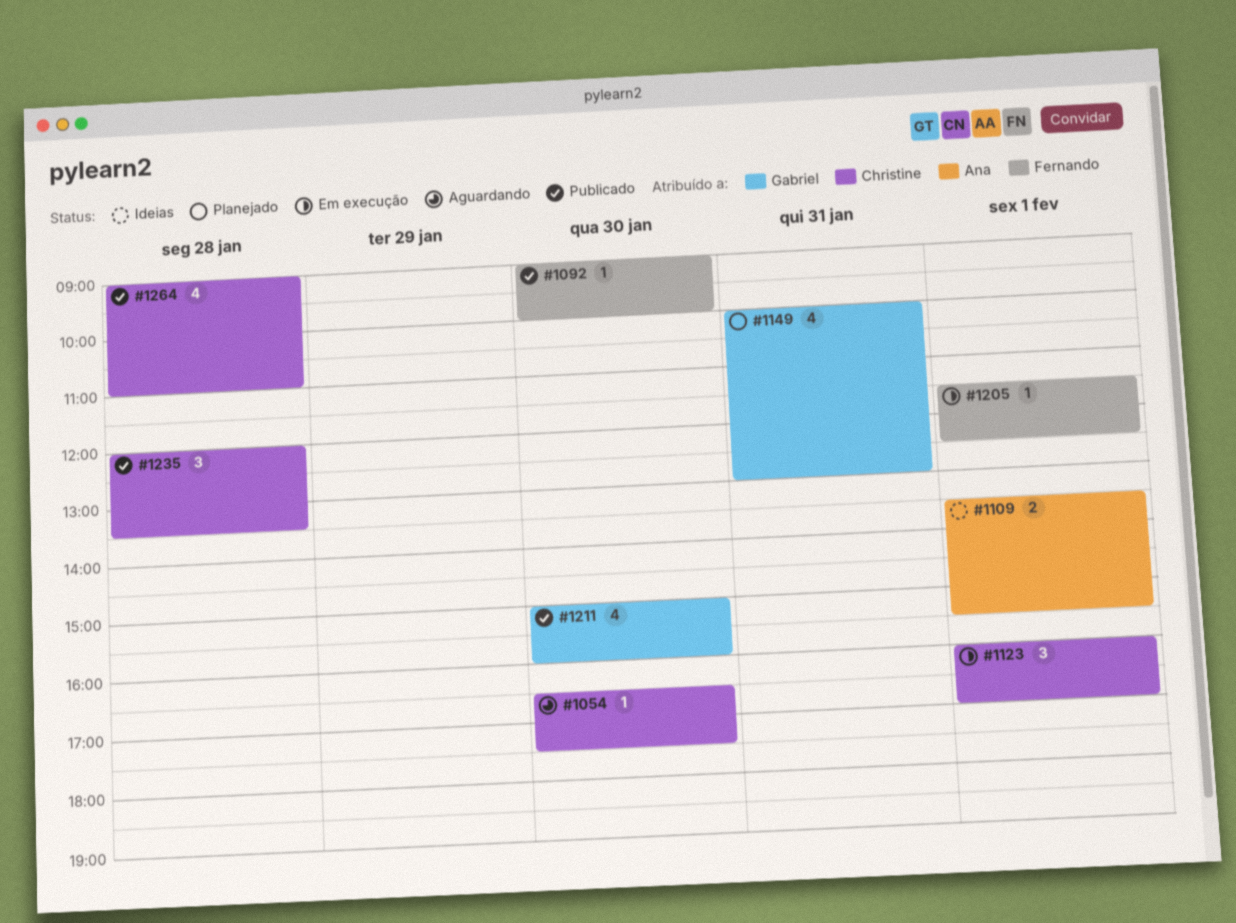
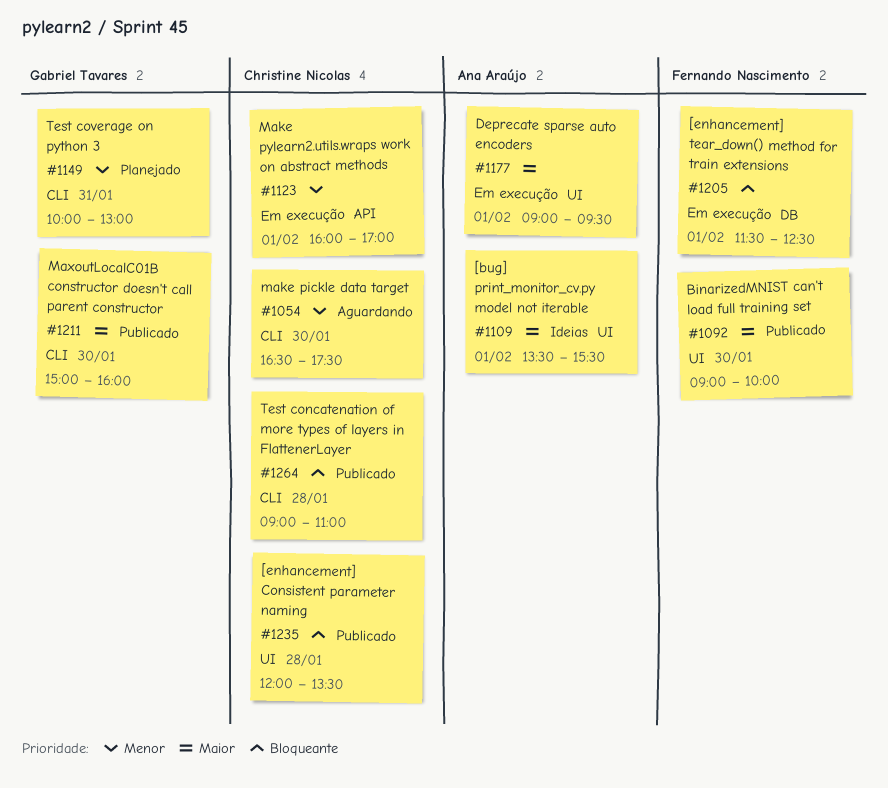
#1177: none -> present

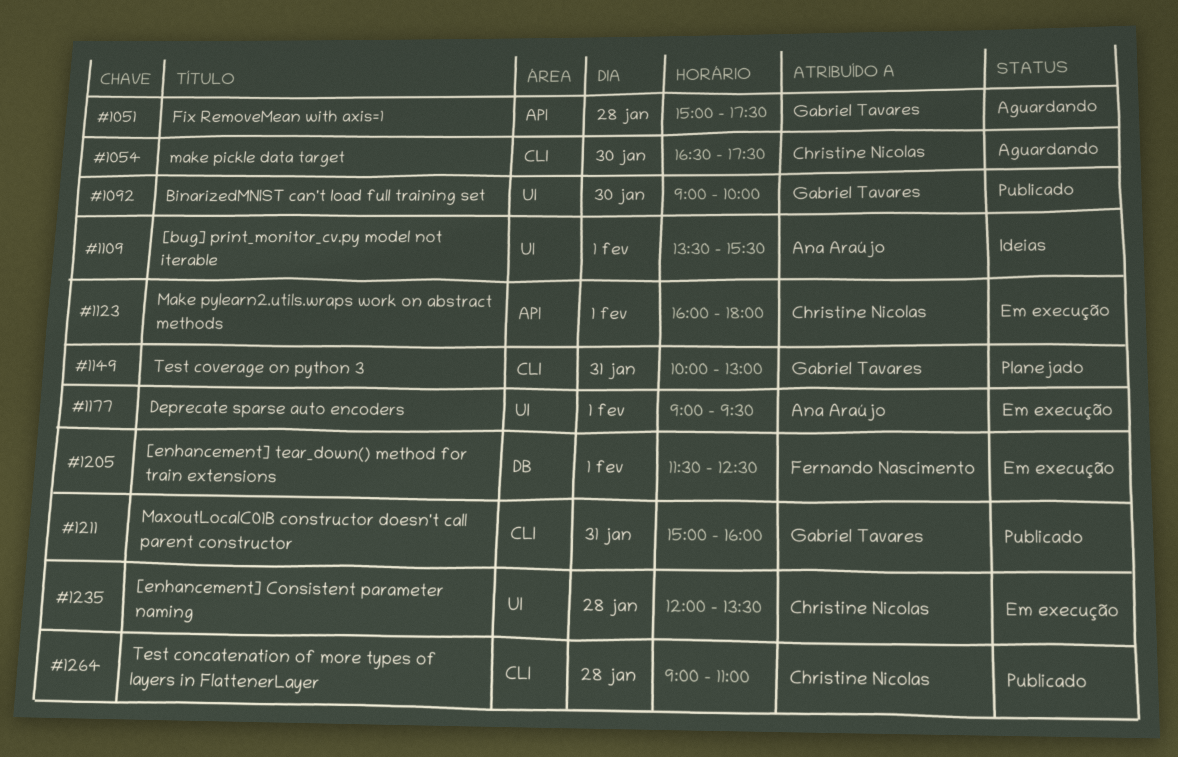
#1051: none -> present
#1092, owner: Fernando Nascimento -> Gabriel Tavares
#1123, ends: 17:00 -> 18:00
#1211, day: Jan 30 -> Jan 31
#1235, status: Publicado -> Em execução

